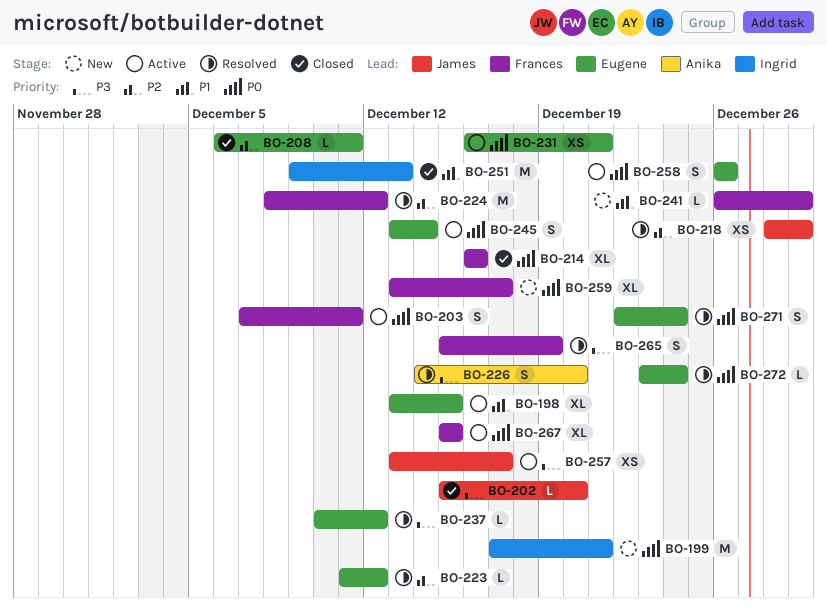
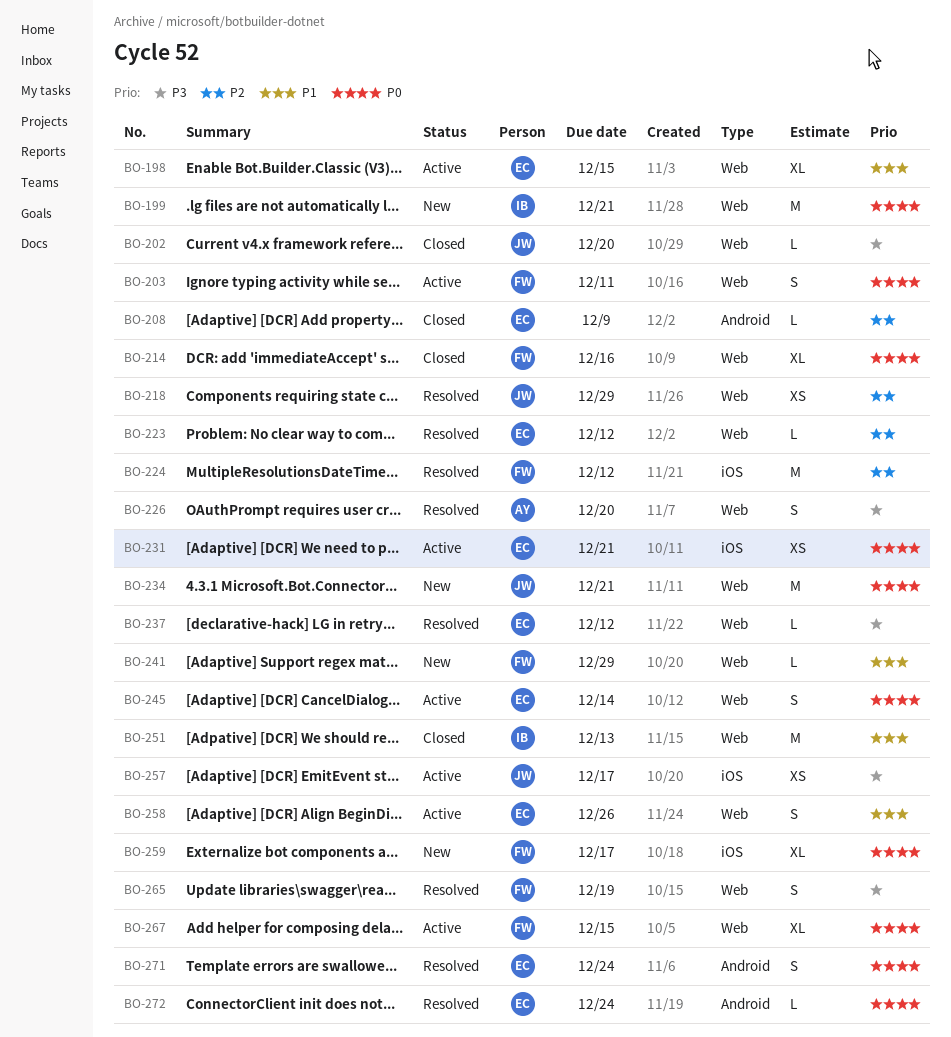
BO-208, due: Dec 11 -> Dec 9
BO-234: none -> present
BO-258, priority: P0 -> P1

